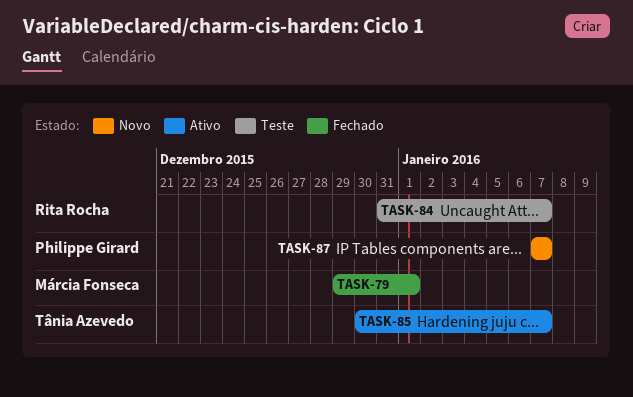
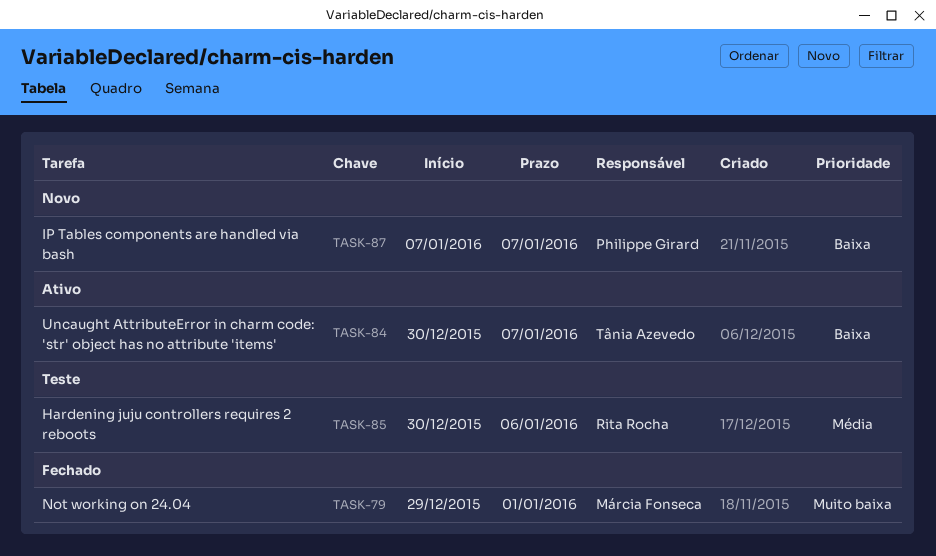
TASK-84, status: Teste -> Ativo
TASK-84, owner: Rita Rocha -> Tânia Azevedo
TASK-84, start: Dec 31 -> Dec 30
TASK-85, status: Ativo -> Teste
TASK-85, owner: Tânia Azevedo -> Rita Rocha
TASK-85, due: Jan 7 -> Jan 6

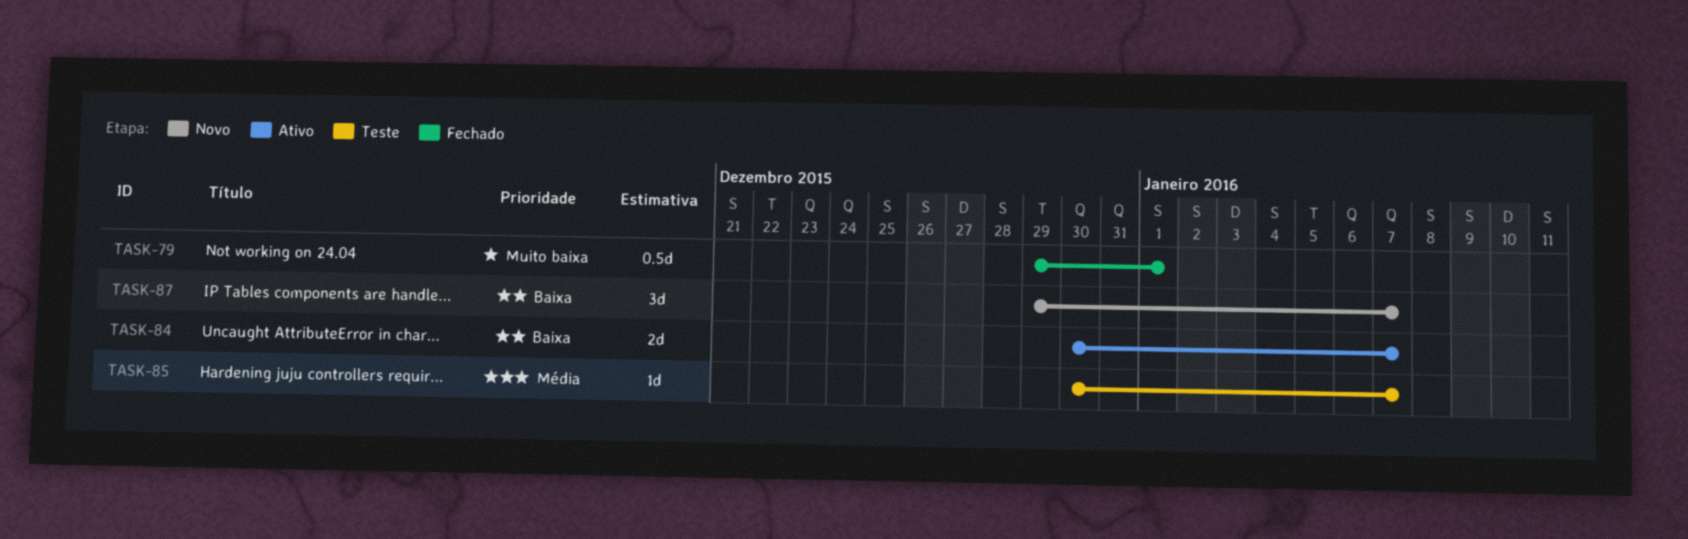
TASK-85, due: Jan 6 -> Jan 7
TASK-87, start: Jan 7 -> Dec 29

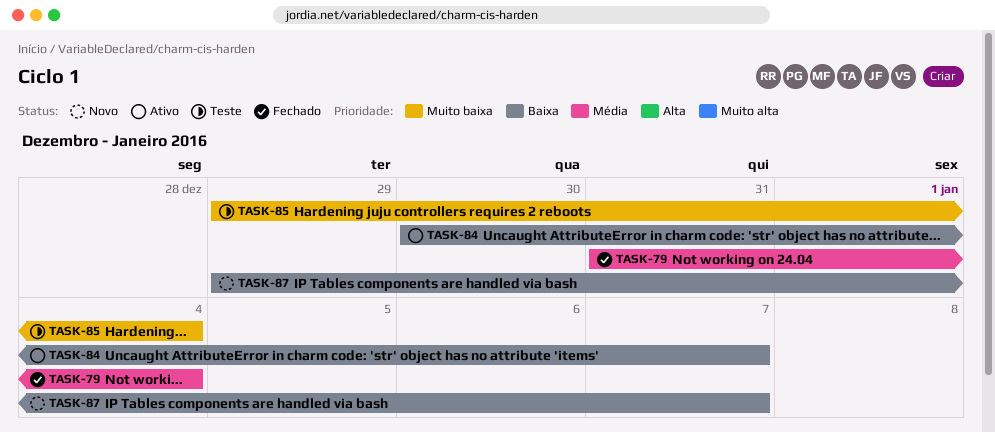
TASK-79, priority: Muito baixa -> Média
TASK-79, start: Dec 29 -> Dec 31
TASK-79, due: Jan 1 -> Jan 4
TASK-85, priority: Média -> Muito baixa
TASK-85, start: Dec 30 -> Dec 29
TASK-85, due: Jan 7 -> Jan 4

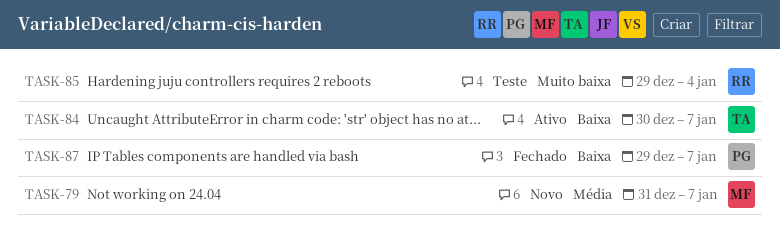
TASK-79, status: Fechado -> Novo
TASK-79, due: Jan 4 -> Jan 7
TASK-87, status: Novo -> Fechado

